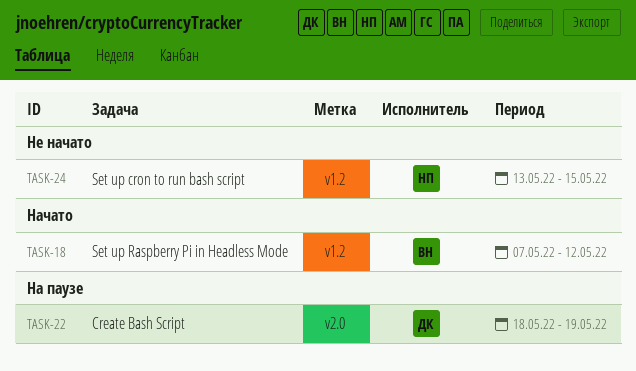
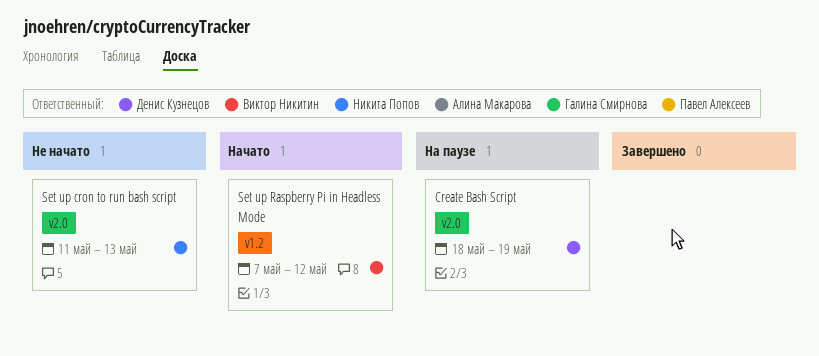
Set up cron to run bash script, label: v1.2 -> v2.0
Set up cron to run bash script, start: May 13 -> May 11
Set up cron to run bash script, due: May 15 -> May 13

